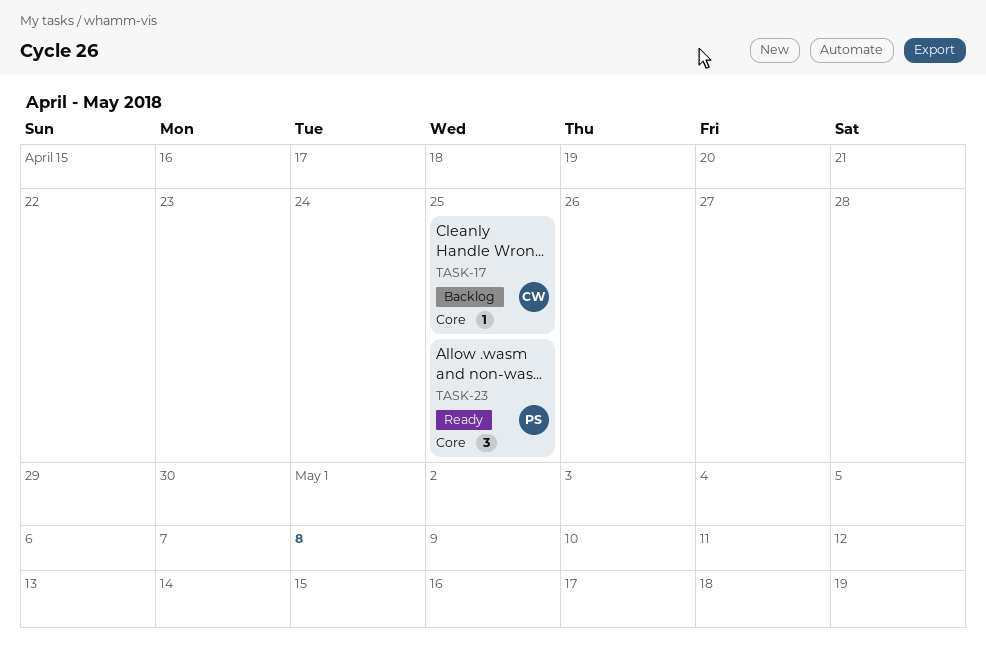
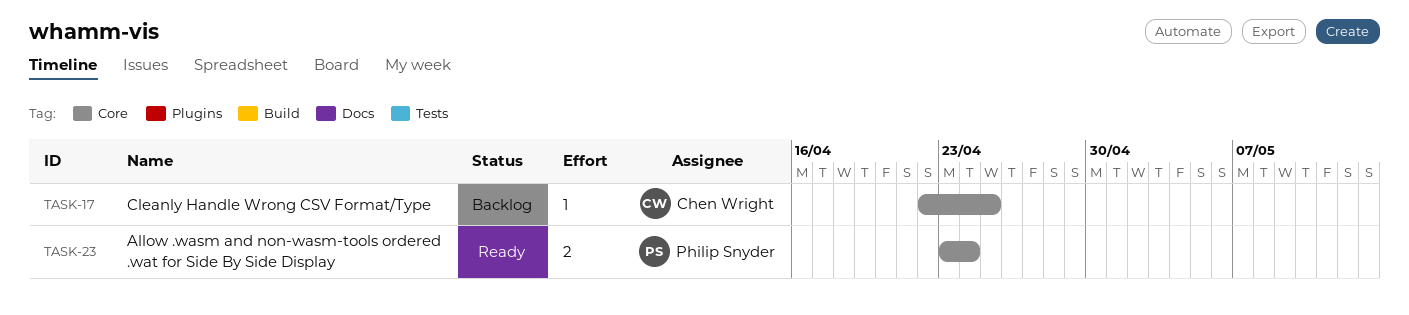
TASK-23, estimate: 3 -> 2
TASK-23, due: Apr 25 -> Apr 24

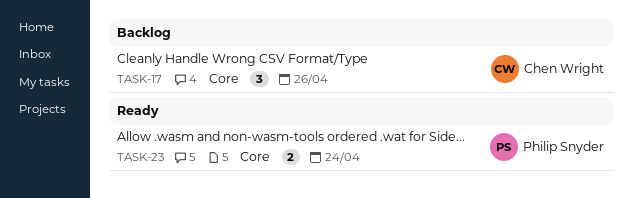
TASK-17, estimate: 1 -> 3
TASK-17, due: Apr 25 -> Apr 26

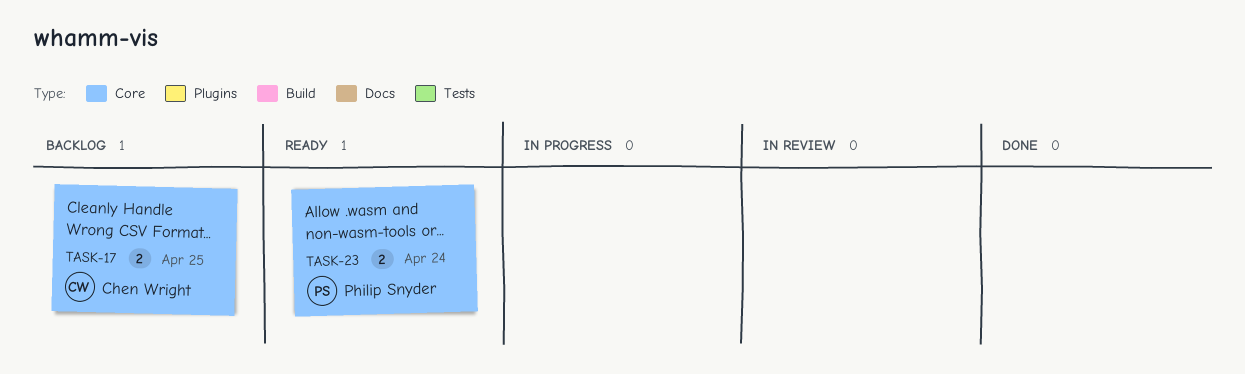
TASK-17, estimate: 3 -> 2
TASK-17, due: Apr 26 -> Apr 25

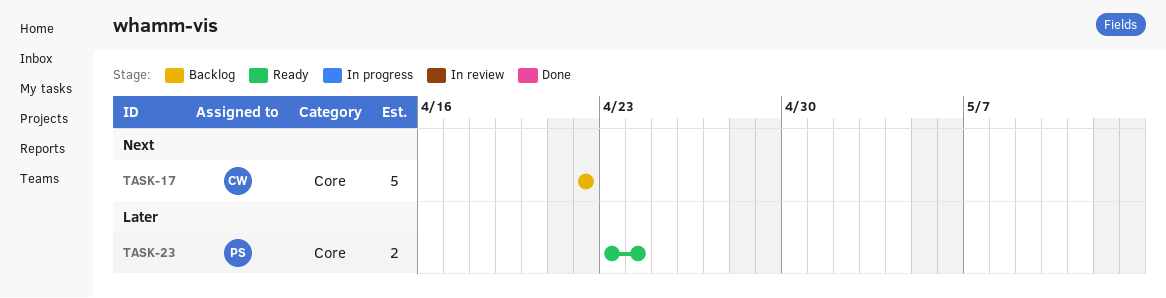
TASK-17, estimate: 2 -> 5
TASK-17, due: Apr 25 -> Apr 22

